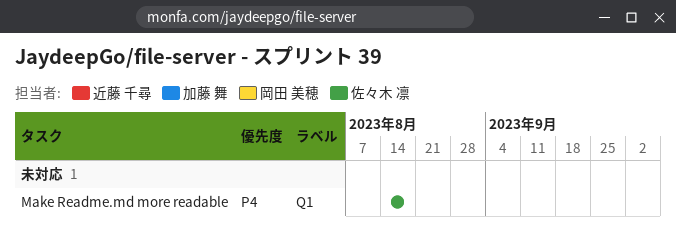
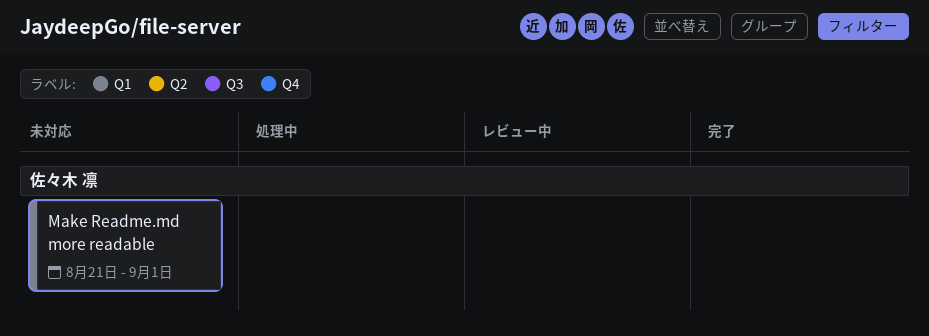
Make Readme.md more readable, start: Aug 14 -> Aug 21
Make Readme.md more readable, due: Aug 18 -> Sep 1

